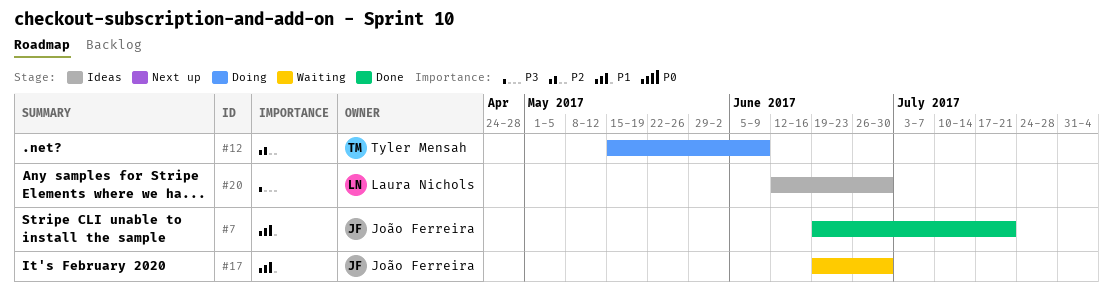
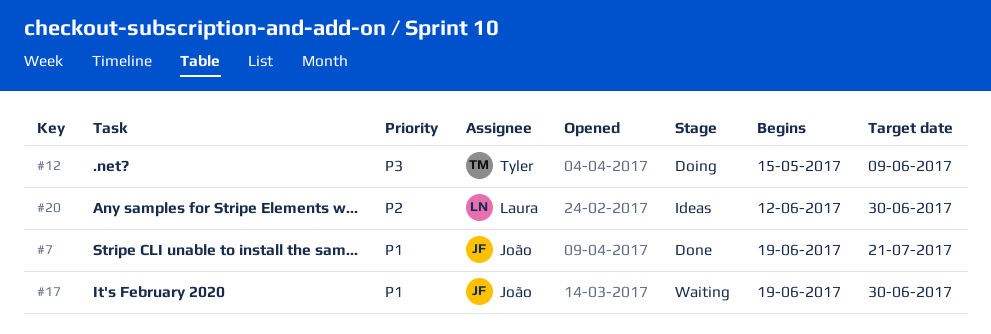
#12, priority: P2 -> P3
#20, priority: P3 -> P2

